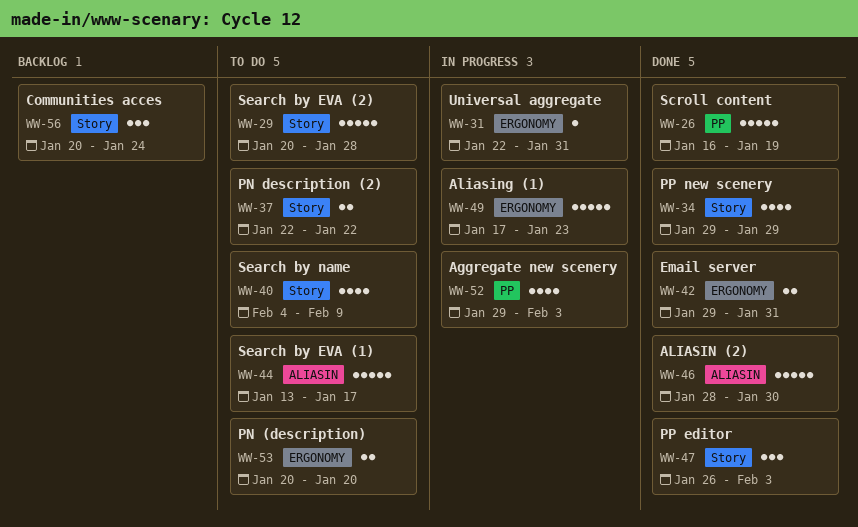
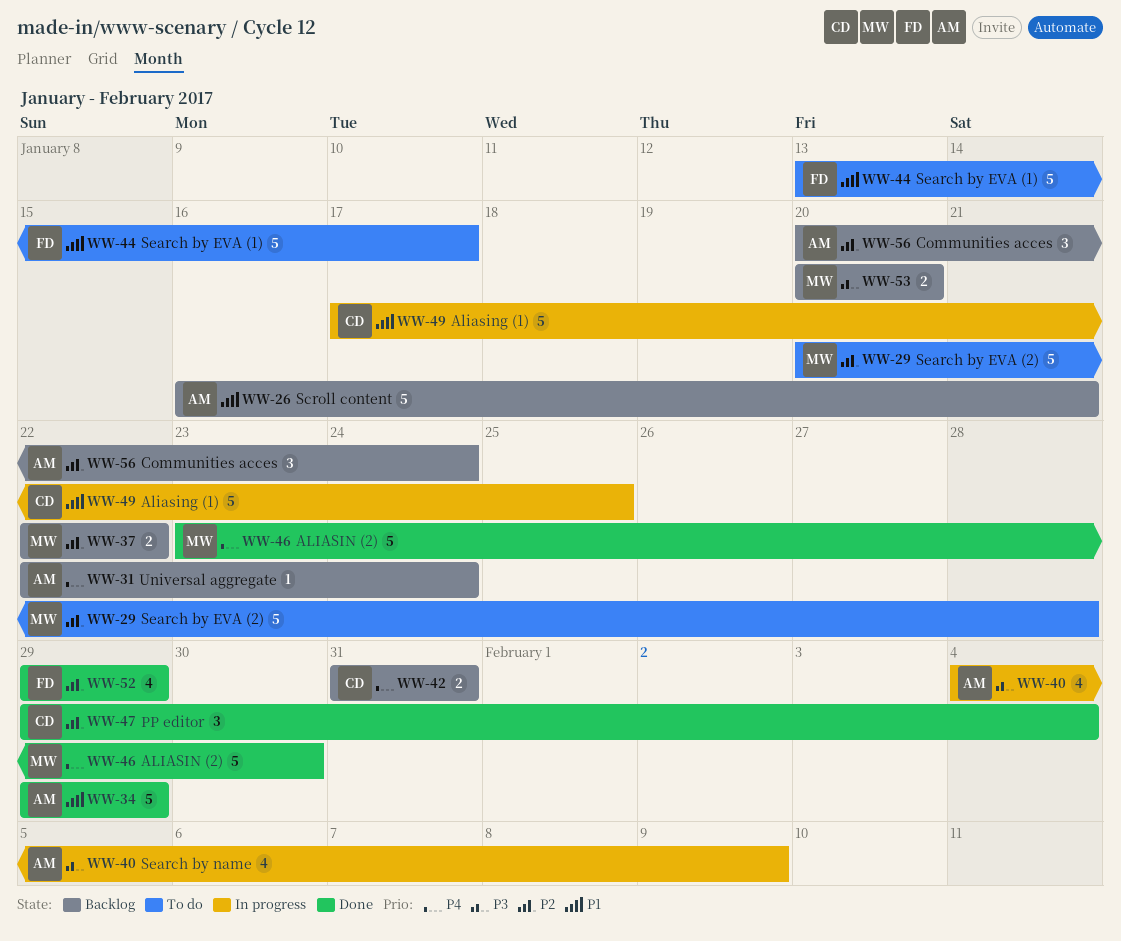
WW-26, status: Done -> Backlog
WW-26, due: Jan 19 -> Jan 21
WW-31, status: In progress -> Backlog
WW-31, due: Jan 31 -> Jan 24
WW-34, estimate: 4 -> 5
WW-37, status: To do -> Backlog
WW-40, status: To do -> In progress
WW-42, status: Done -> Backlog
WW-42, start: Jan 29 -> Jan 31
WW-46, start: Jan 28 -> Jan 23
WW-47, start: Jan 26 -> Jan 29
WW-47, due: Feb 3 -> Feb 4
WW-49, due: Jan 23 -> Jan 25
WW-52, status: In progress -> Done
WW-52, due: Feb 3 -> Jan 29
WW-53, status: To do -> Backlog

